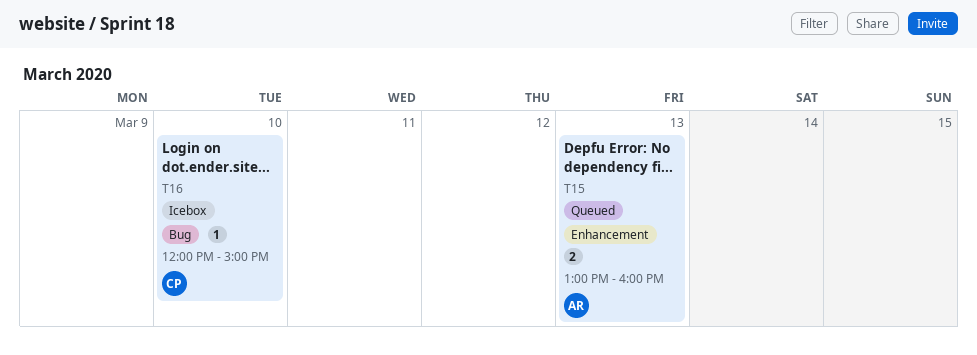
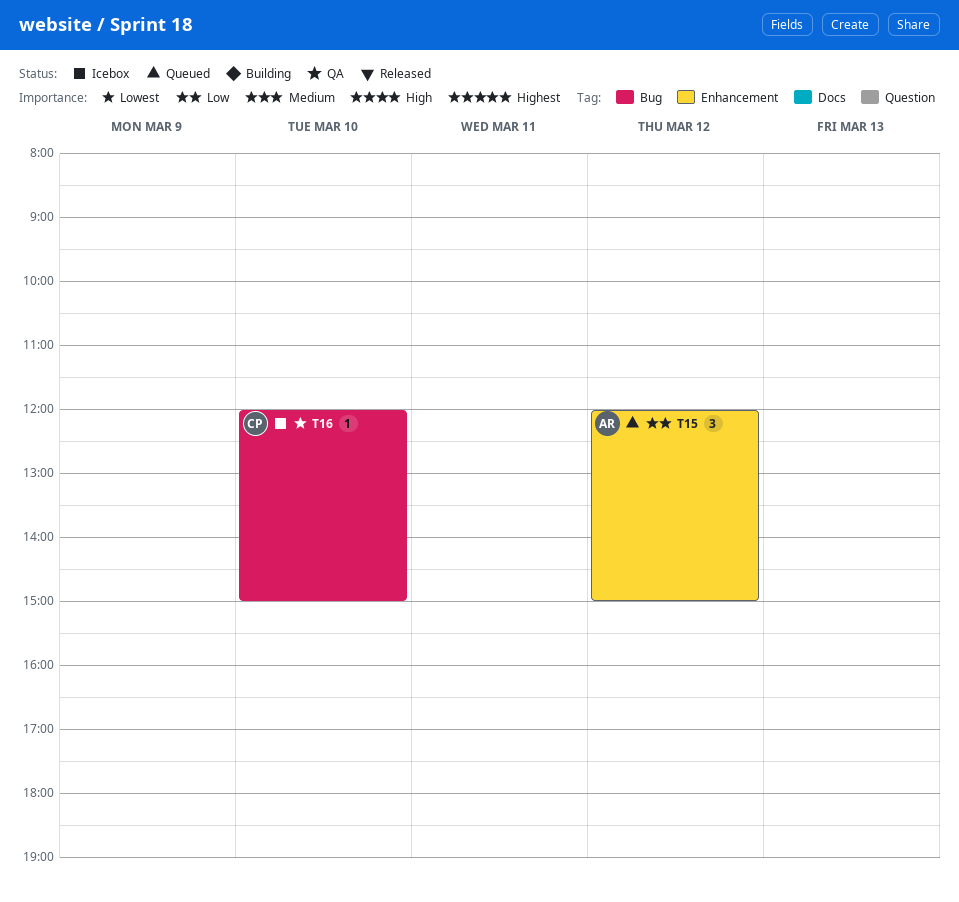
T15, estimate: 2 -> 3
T15, day: Mar 13 -> Mar 12
T15, begins: 13:00 -> 12:00
T15, ends: 16:00 -> 15:00

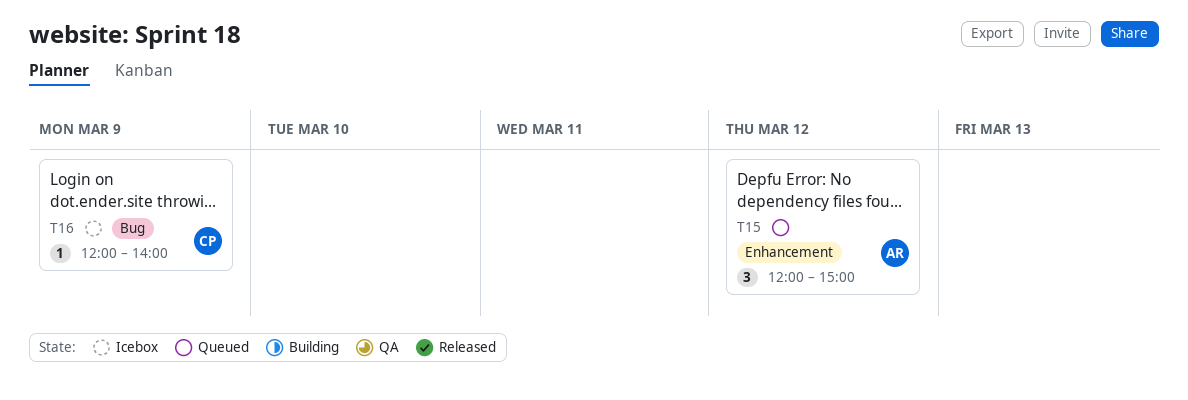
T16, day: Mar 10 -> Mar 9
T16, ends: 15:00 -> 14:00

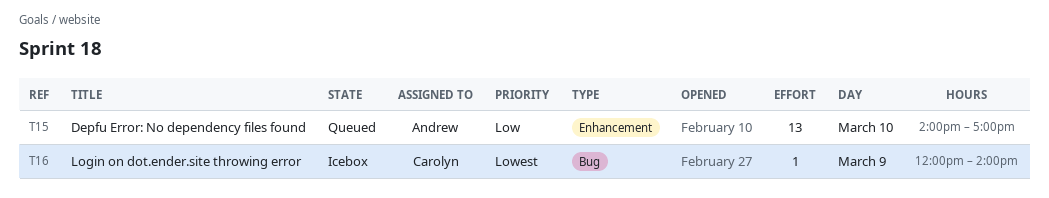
T15, estimate: 3 -> 13
T15, day: Mar 12 -> Mar 10
T15, begins: 12:00 -> 14:00
T15, ends: 15:00 -> 17:00

